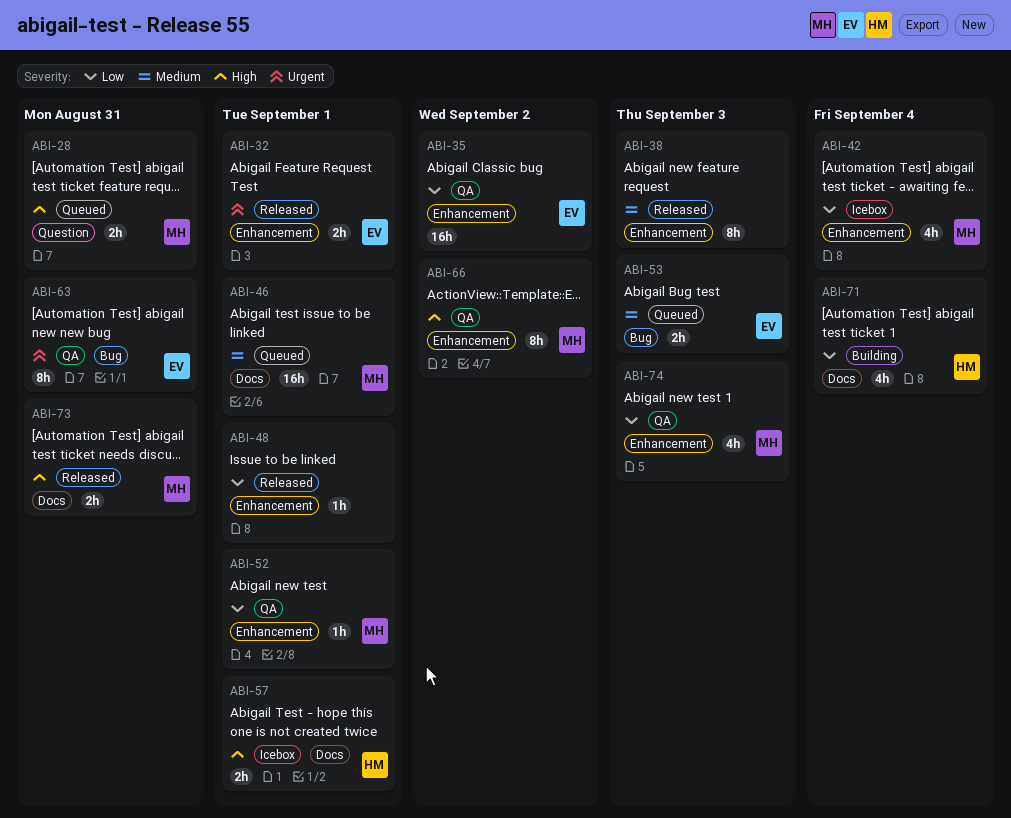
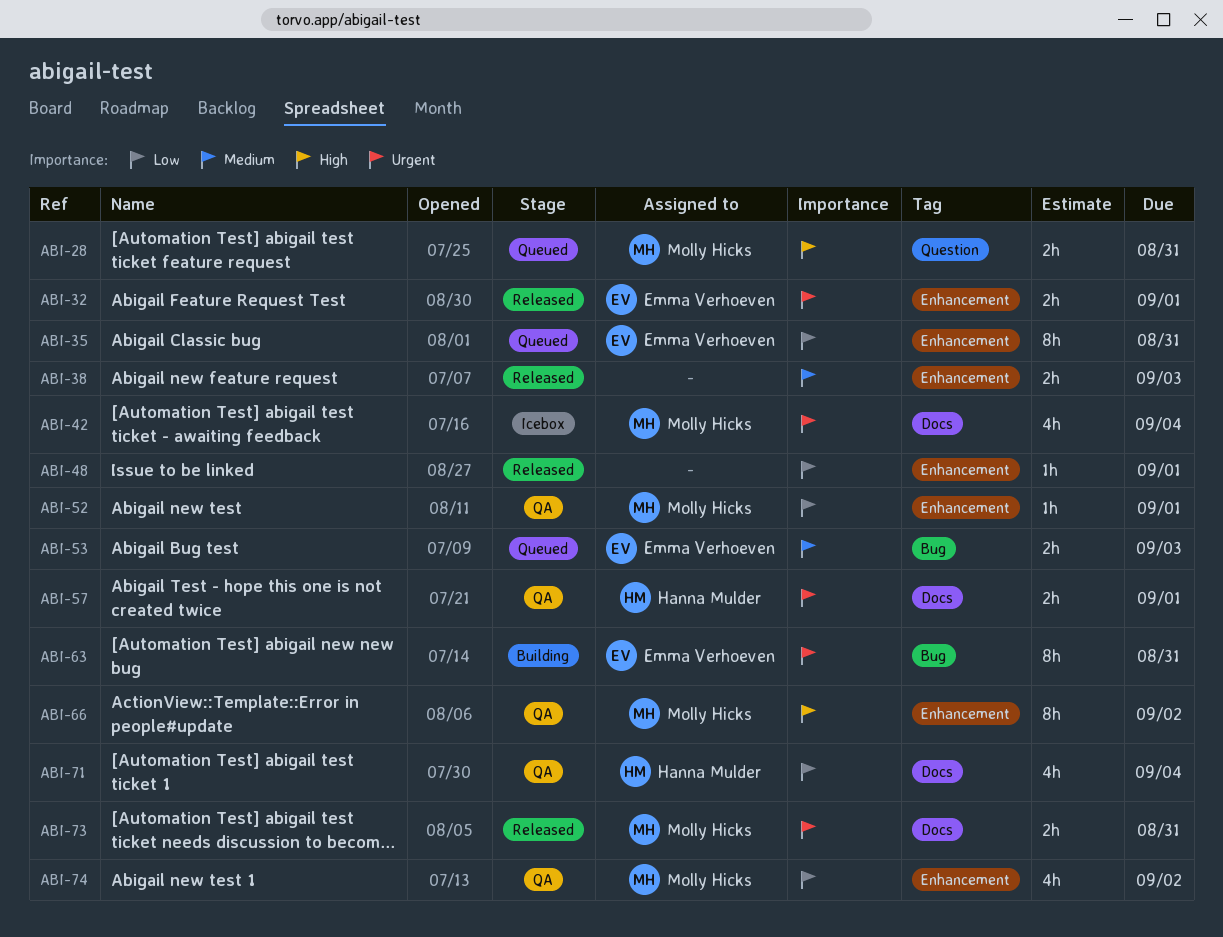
ABI-35, status: QA -> Queued
ABI-35, estimate: 16h -> 8h
ABI-35, due: Sep 2 -> Aug 31
ABI-38, estimate: 8h -> 2h
ABI-42, priority: Low -> Urgent
ABI-42, label: Enhancement -> Docs
ABI-46: present -> none
ABI-57, status: Icebox -> QA
ABI-57, priority: High -> Urgent
ABI-63, status: QA -> Building
ABI-71, status: Building -> QA
ABI-73, priority: High -> Urgent
ABI-74, due: Sep 3 -> Sep 2

